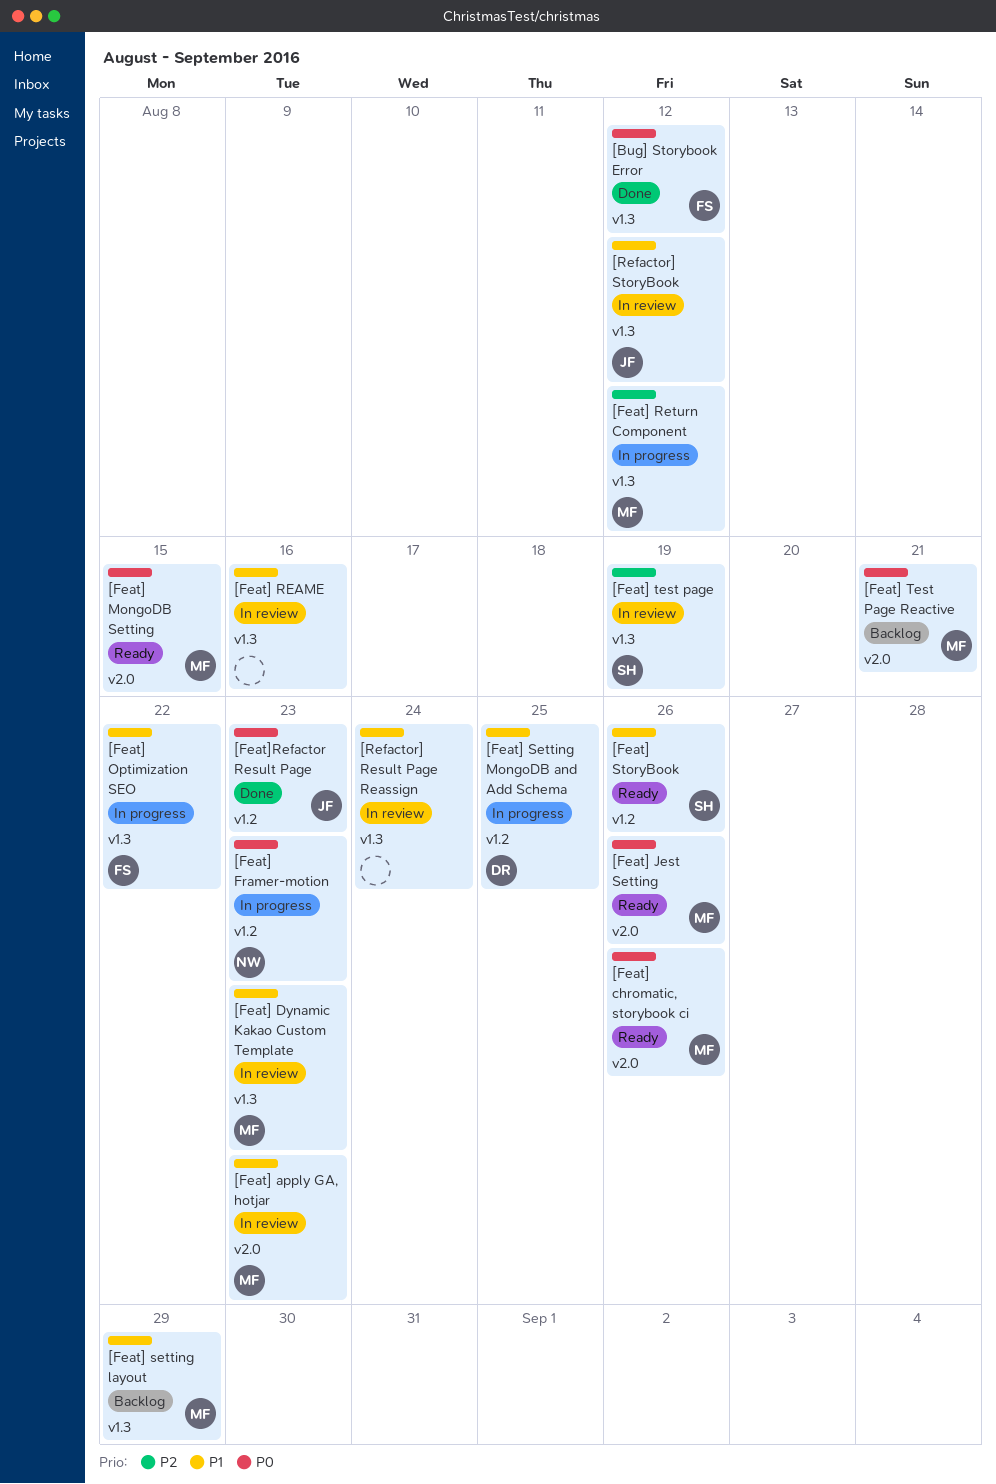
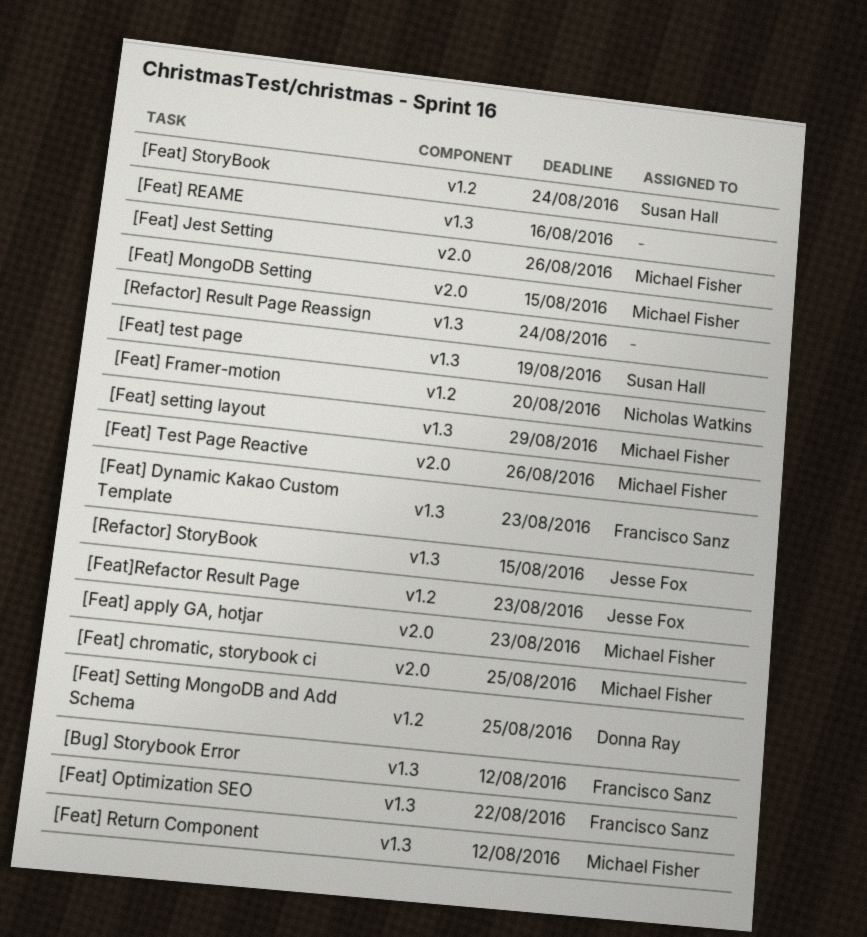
[Feat] chromatic, storybook ci, due: Aug 26 -> Aug 25
[Feat] Dynamic Kakao Custom Template, owner: Michael Fisher -> Francisco Sanz
[Feat] Framer-motion, due: Aug 23 -> Aug 20
[Feat] StoryBook, due: Aug 26 -> Aug 24
[Feat] Test Page Reactive, due: Aug 21 -> Aug 26
[Refactor] StoryBook, due: Aug 12 -> Aug 15

